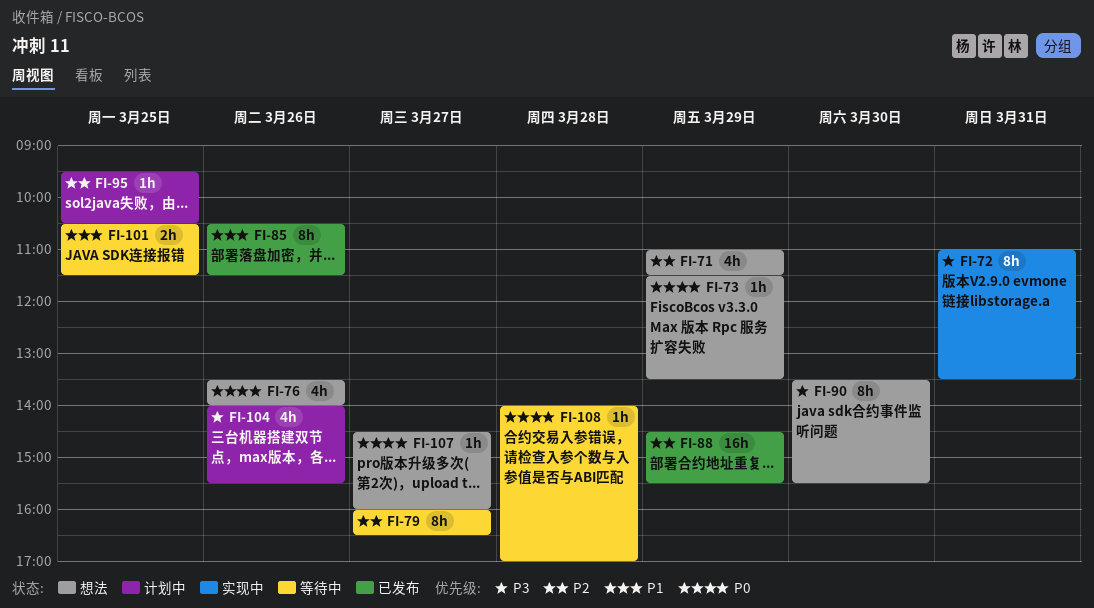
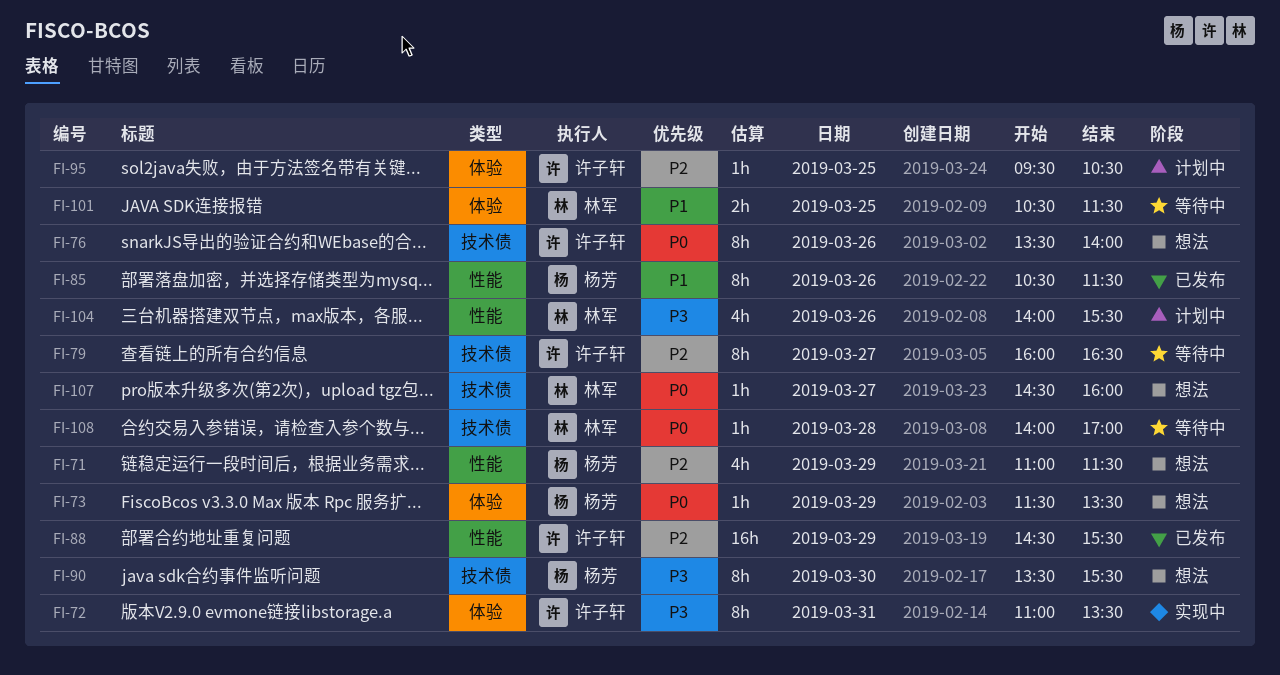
FI-76, estimate: 4h -> 8h

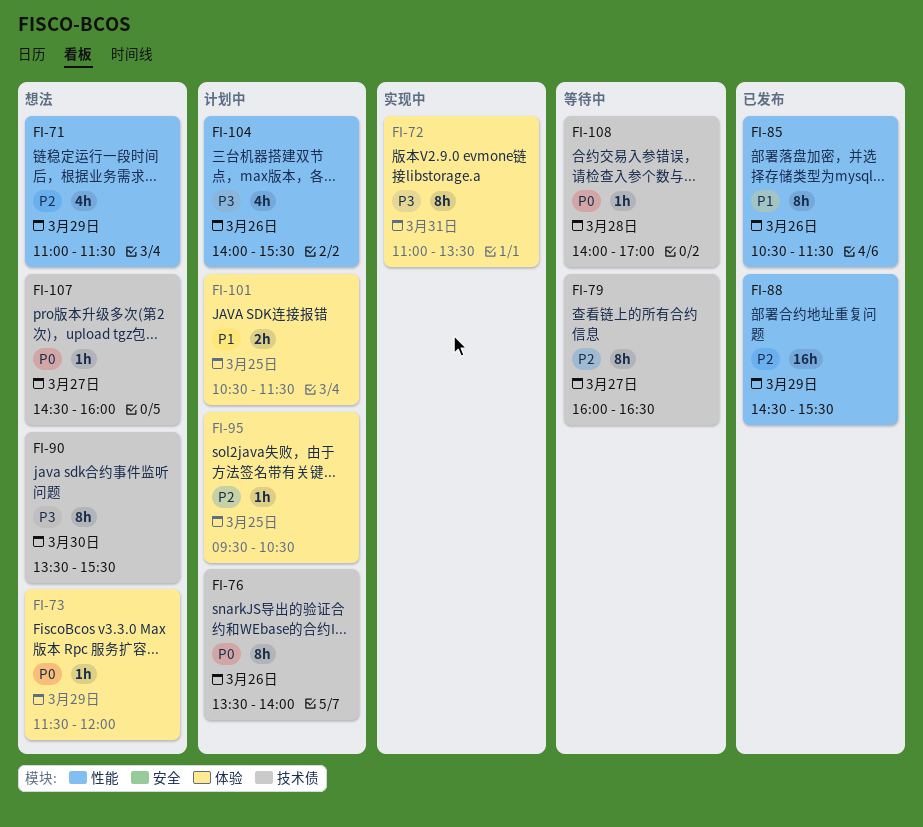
FI-73, ends: 13:30 -> 12:00
FI-76, status: 想法 -> 计划中
FI-101, status: 等待中 -> 计划中

